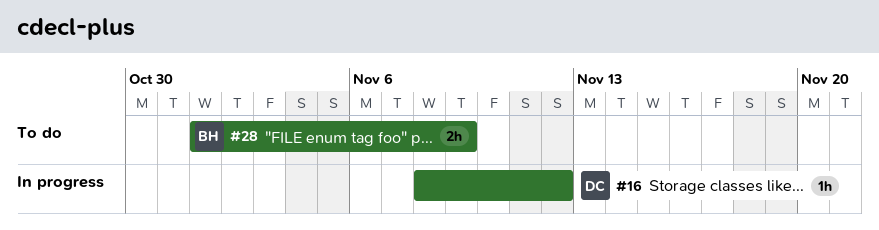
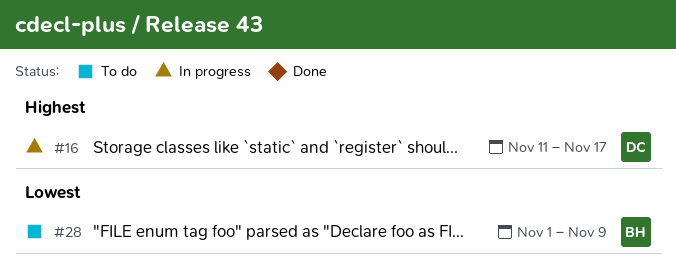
#16, start: Nov 8 -> Nov 11
#16, due: Nov 12 -> Nov 17

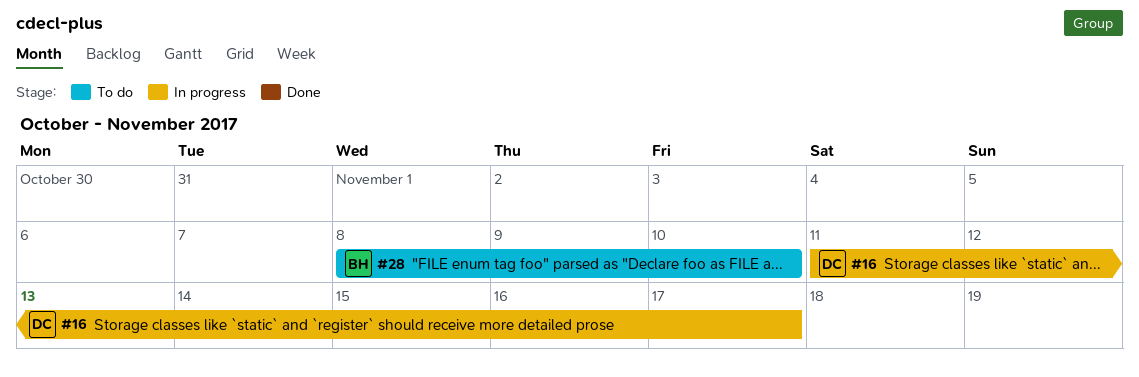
#28, start: Nov 1 -> Nov 8
#28, due: Nov 9 -> Nov 10

